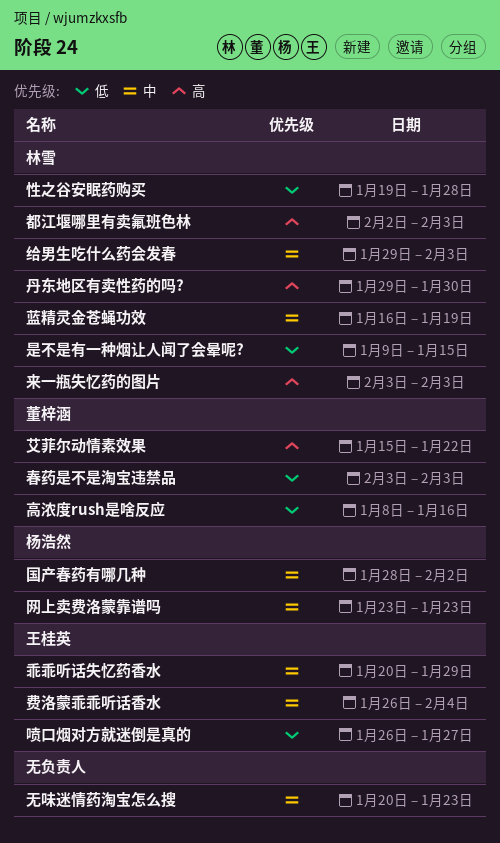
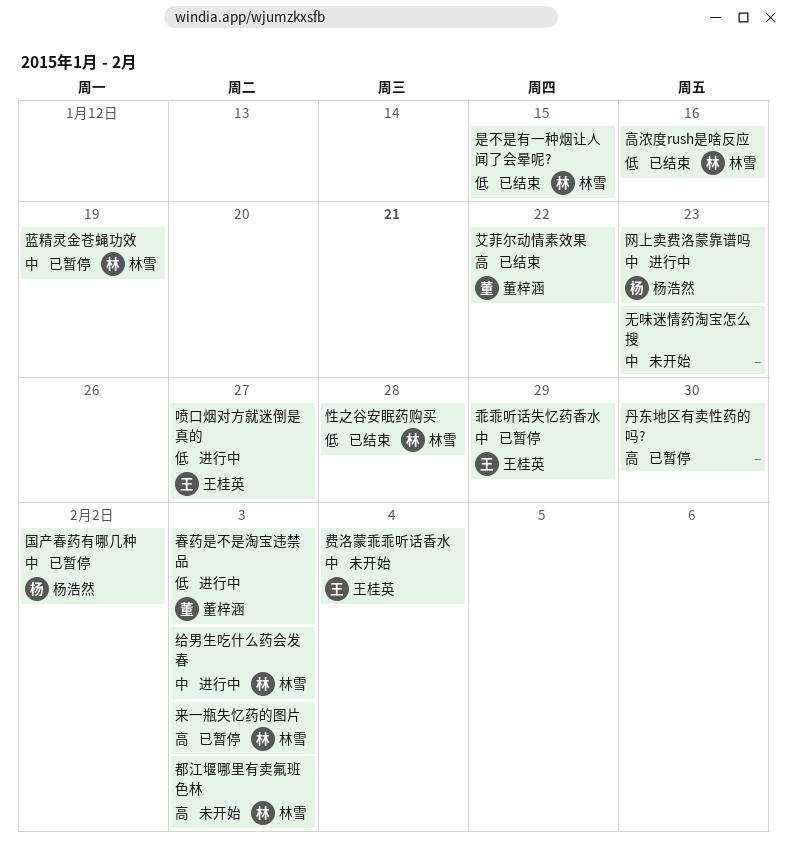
丹东地区有卖性药的吗?, owner: 林雪 -> none
高浓度rush是啥反应, owner: 董梓涵 -> 林雪

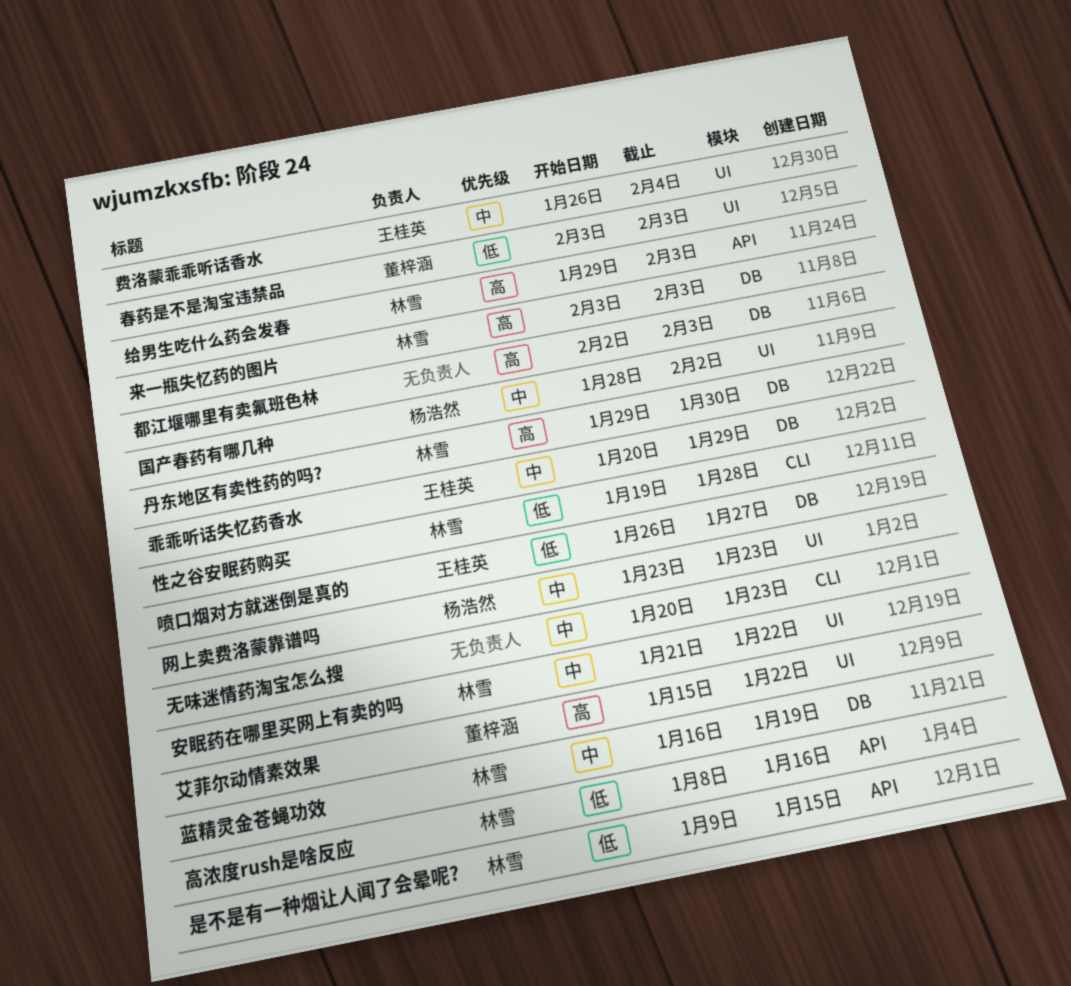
丹东地区有卖性药的吗?, owner: none -> 林雪
安眠药在哪里买网上有卖的吗: none -> present
给男生吃什么药会发春, priority: 中 -> 高
都江堰哪里有卖氟班色林, owner: 林雪 -> none

